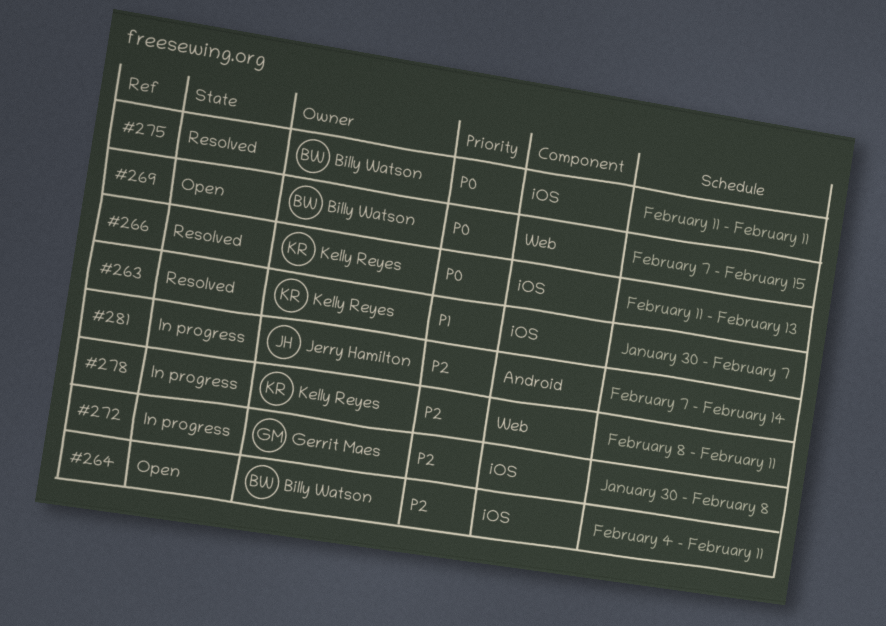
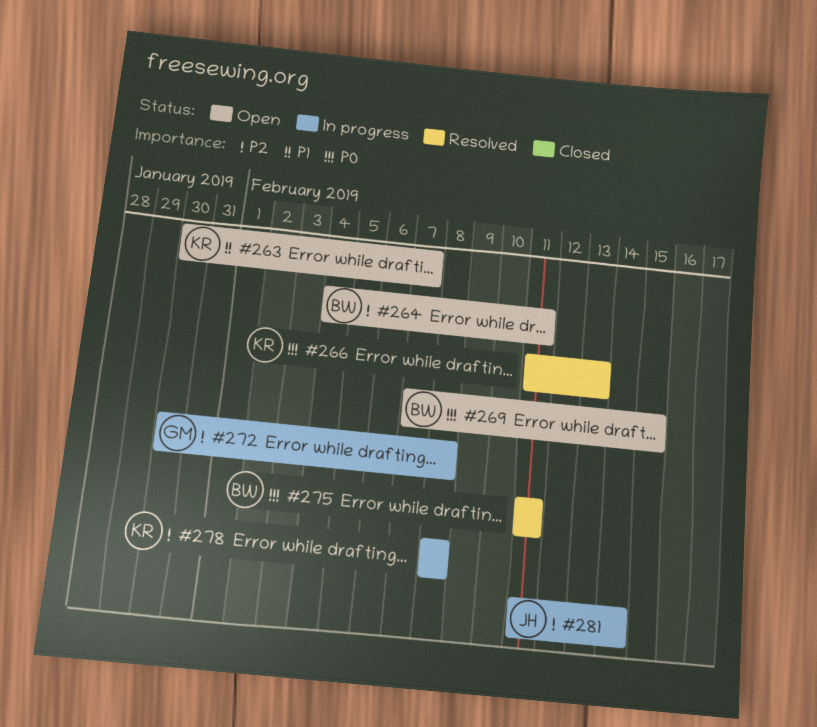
#263, status: Resolved -> Open
#278, due: Feb 11 -> Feb 8
#281, start: Feb 7 -> Feb 11

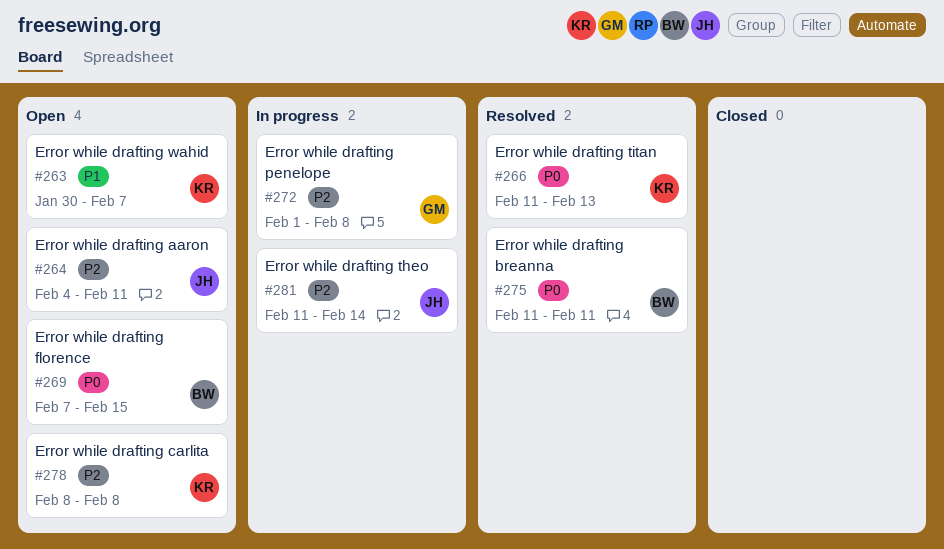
#264, owner: BW -> JH
#272, start: Jan 30 -> Feb 1
#278, status: In progress -> Open

